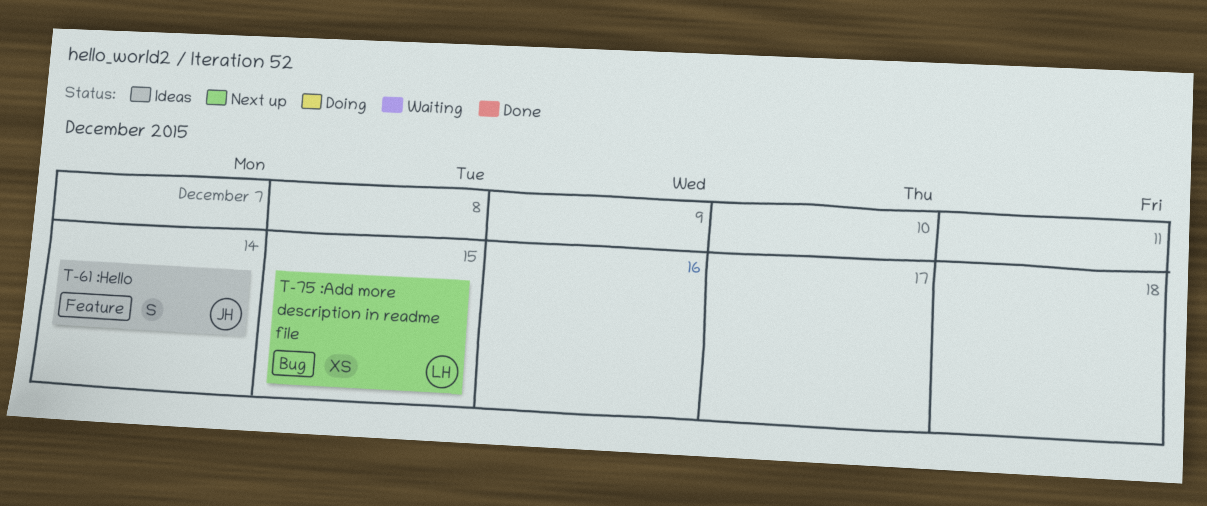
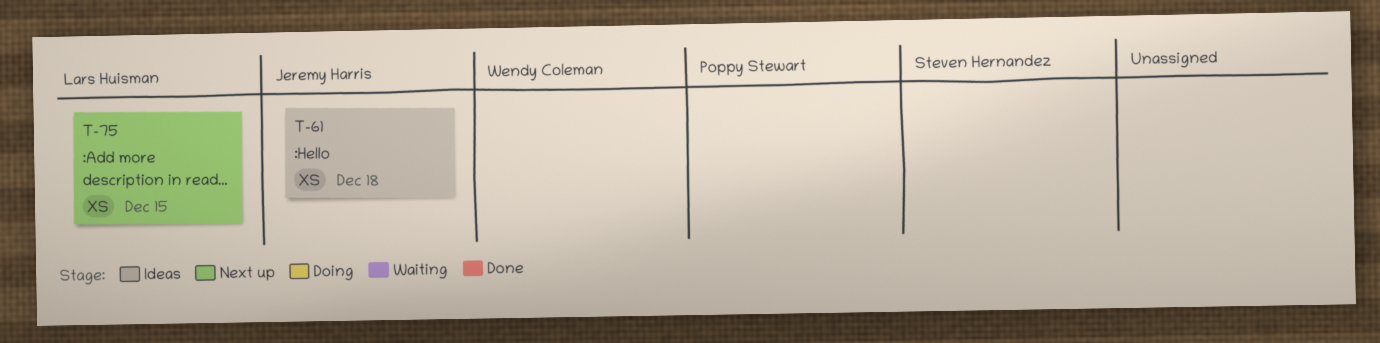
T-61, estimate: S -> XS
T-61, due: Dec 14 -> Dec 18

